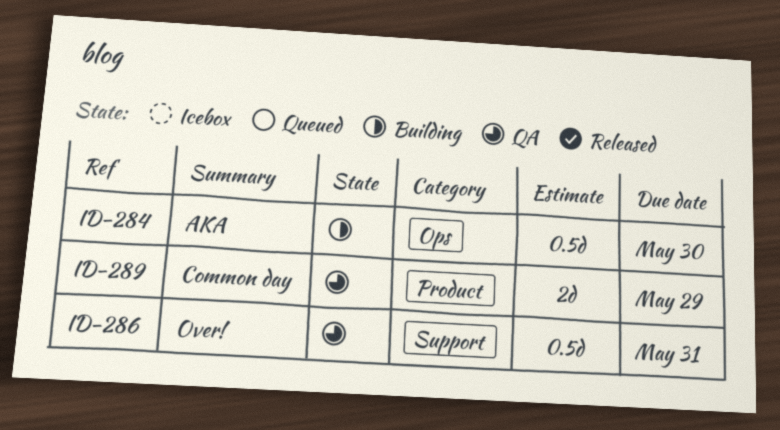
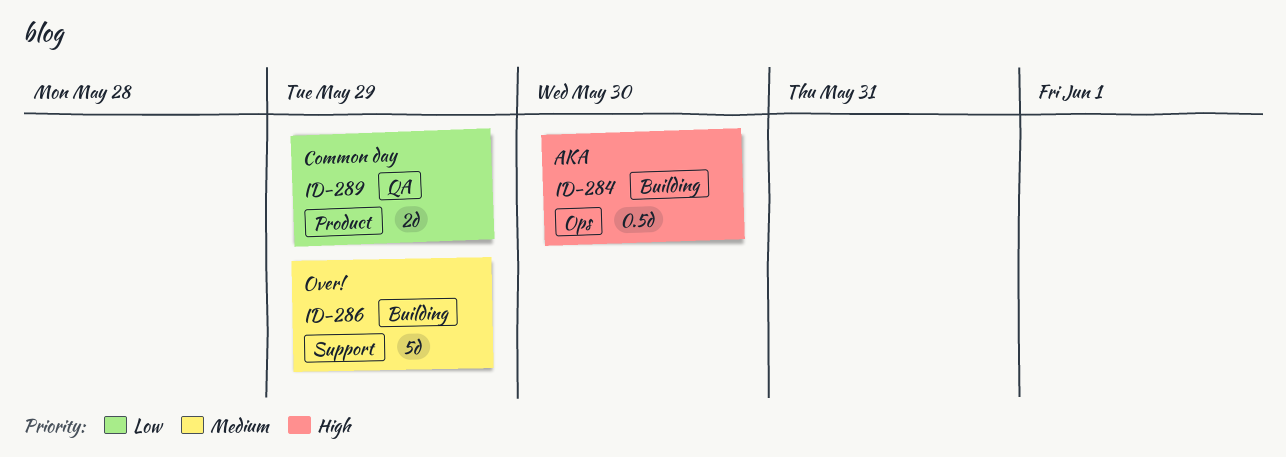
ID-286, status: QA -> Building
ID-286, estimate: 0.5d -> 5d
ID-286, due: May 31 -> May 29

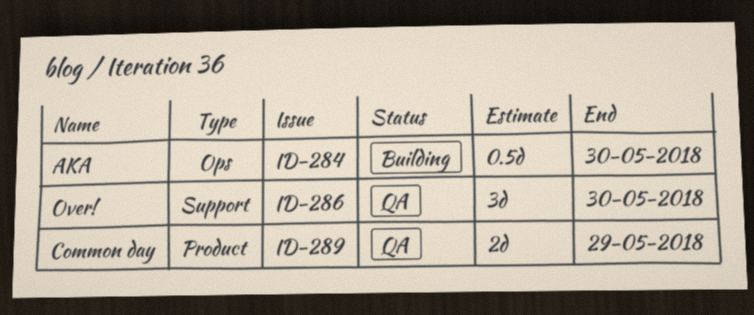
ID-286, status: Building -> QA
ID-286, estimate: 5d -> 3d
ID-286, due: May 29 -> May 30

